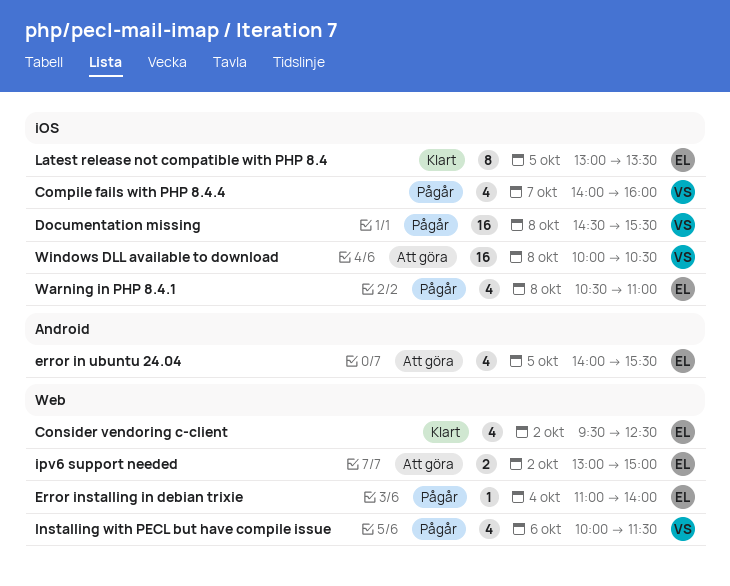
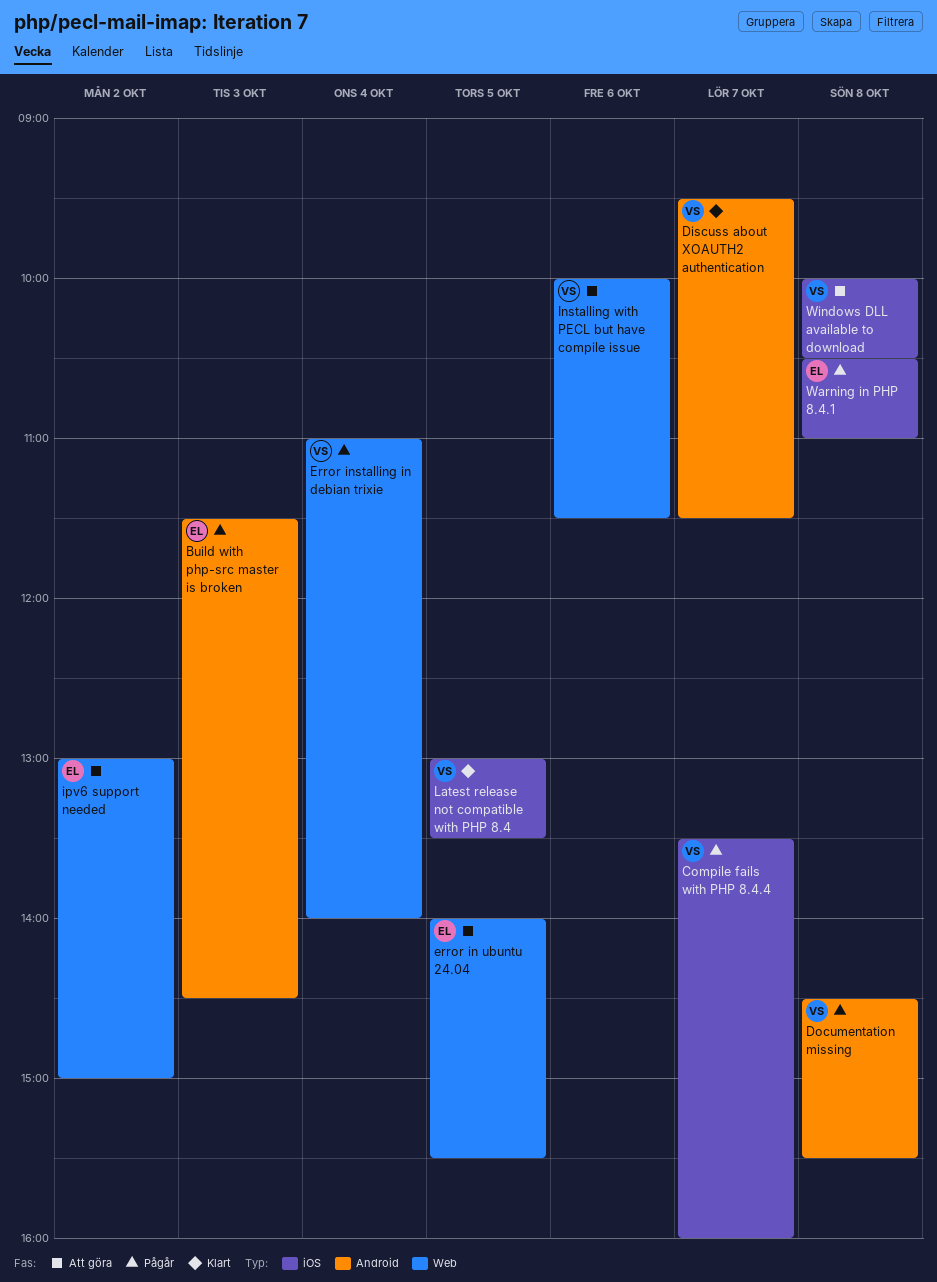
Build with php-src master is broken: none -> present
Compile fails with PHP 8.4.4, begins: 14:00 -> 13:30
Consider vendoring c-client: present -> none
Discuss about XOAUTH2 authentication: none -> present
Documentation missing, label: iOS -> Android
error in ubuntu 24.04, label: Android -> Web
Error installing in debian trixie, owner: EL -> VS
Installing with PECL but have compile issue, status: Pågår -> Att göra
Latest release not compatible with PHP 8.4, owner: EL -> VS

